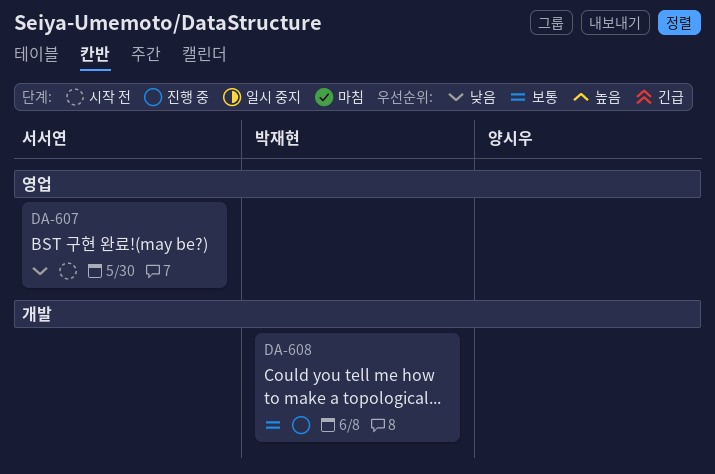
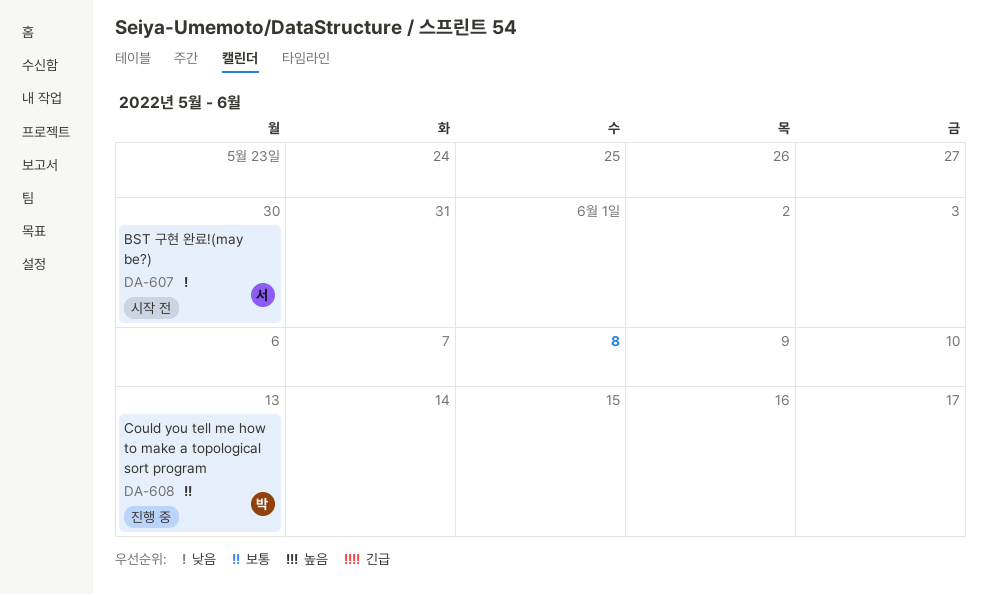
DA-608, due: Jun 8 -> Jun 13

